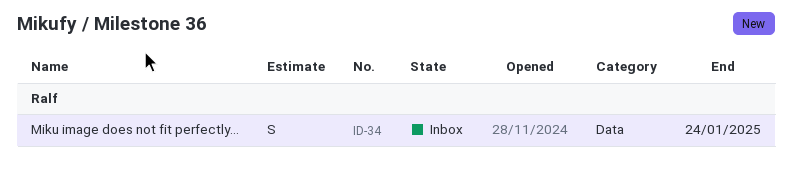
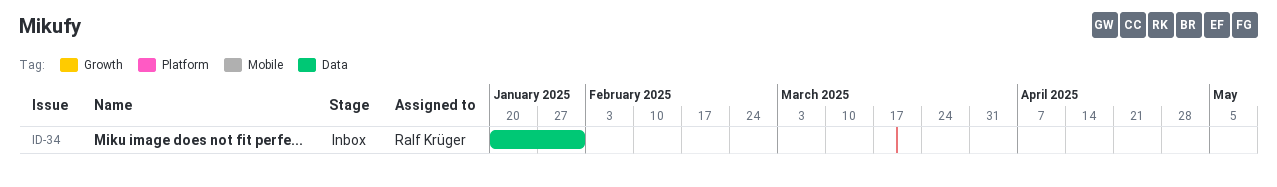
ID-34, due: Jan 24 -> Jan 31

